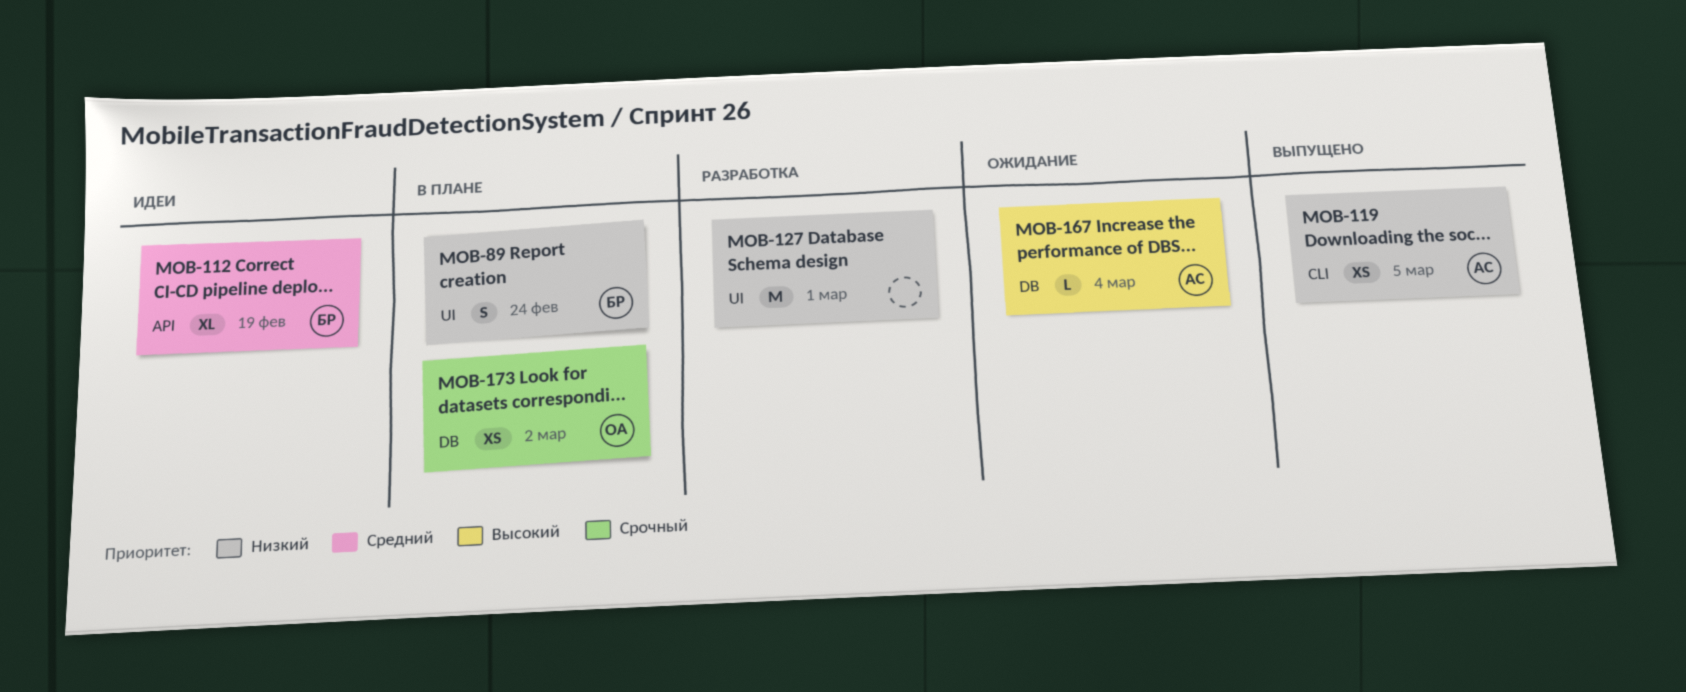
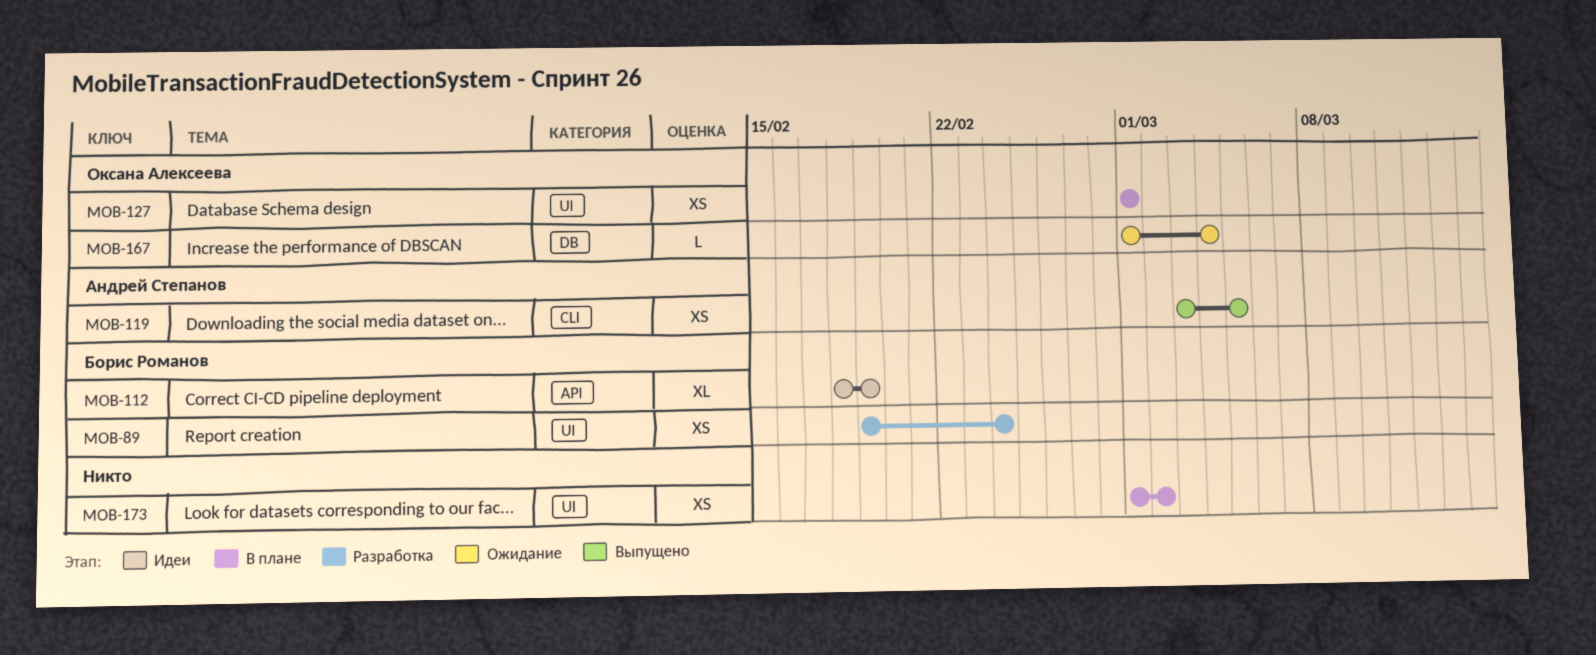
MOB-89, status: В плане -> Разработка
MOB-89, estimate: S -> XS
MOB-127, status: Разработка -> В плане
MOB-127, owner: none -> Оксана Алексеева
MOB-127, estimate: M -> XS
MOB-167, owner: Андрей Степанов -> Оксана Алексеева
MOB-173, owner: Оксана Алексеева -> none
MOB-173, label: DB -> UI

